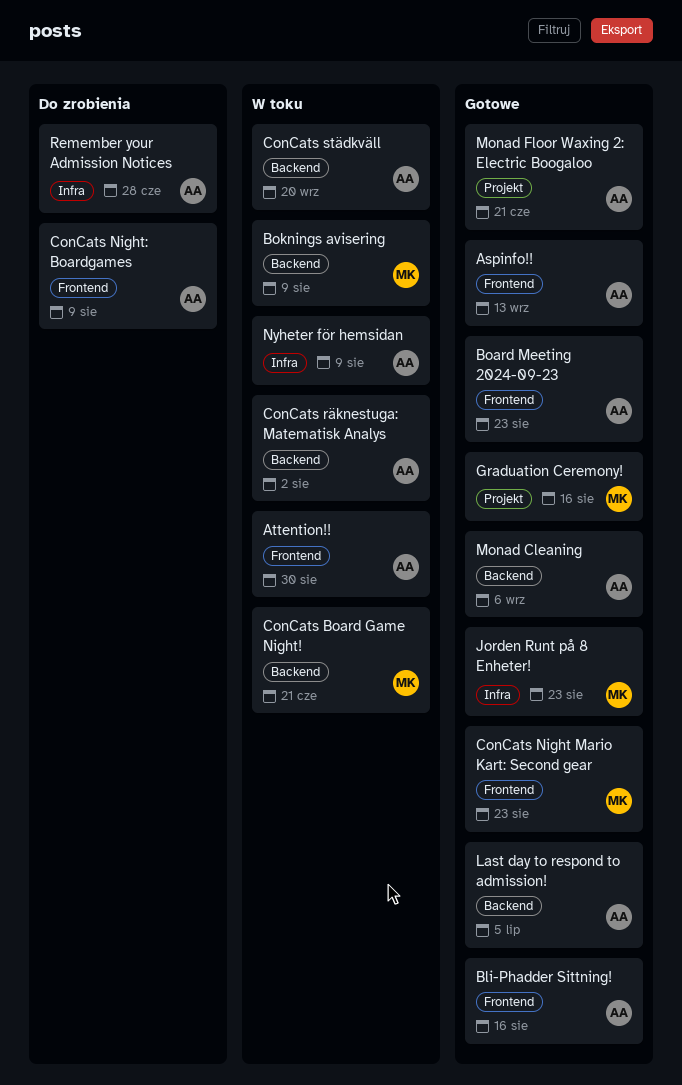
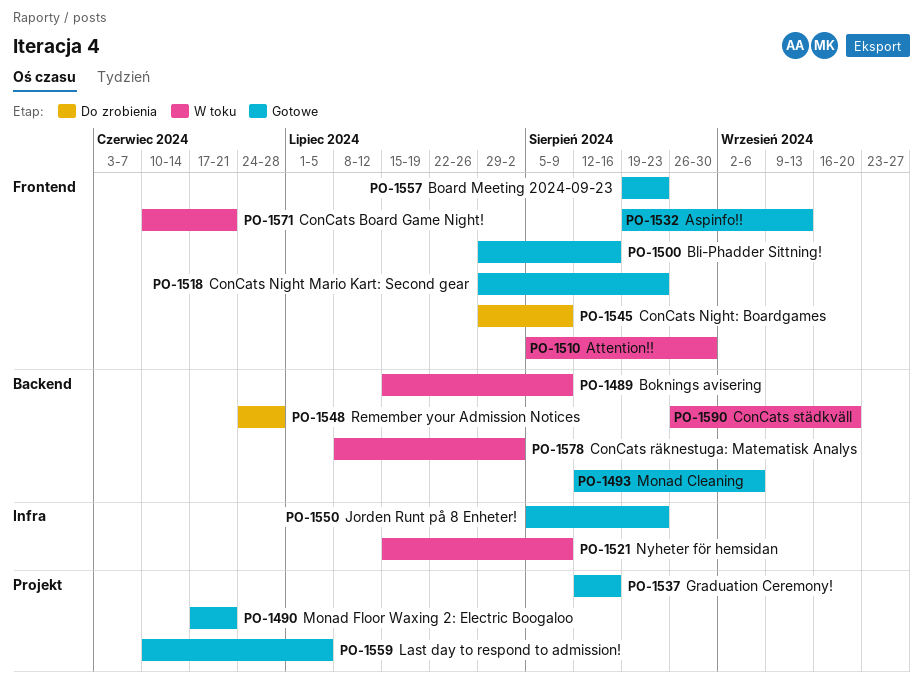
ConCats Board Game Night!, label: Backend -> Frontend
Last day to respond to admission!, label: Backend -> Projekt
Remember your Admission Notices, label: Infra -> Backend

